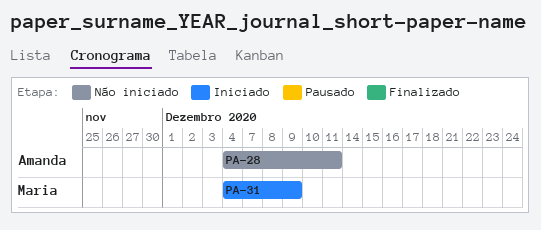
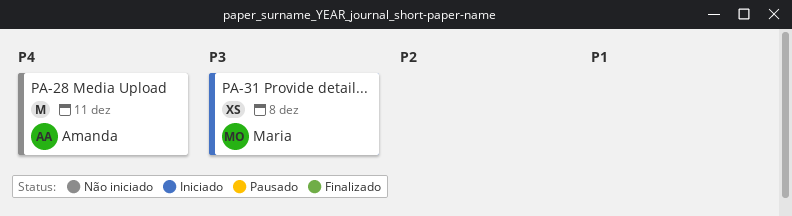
PA-31, due: Dec 9 -> Dec 8

